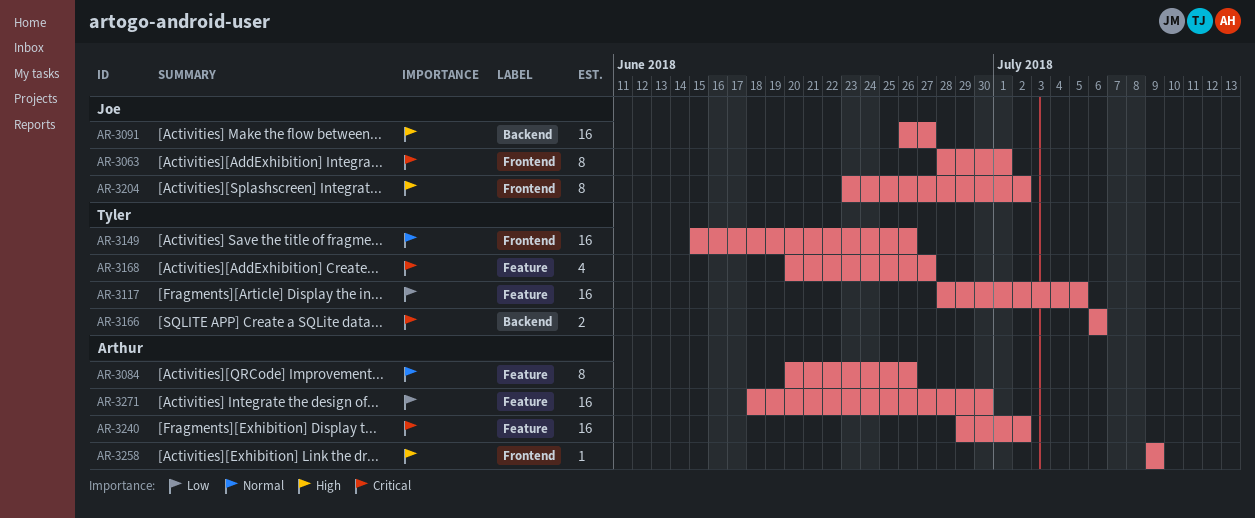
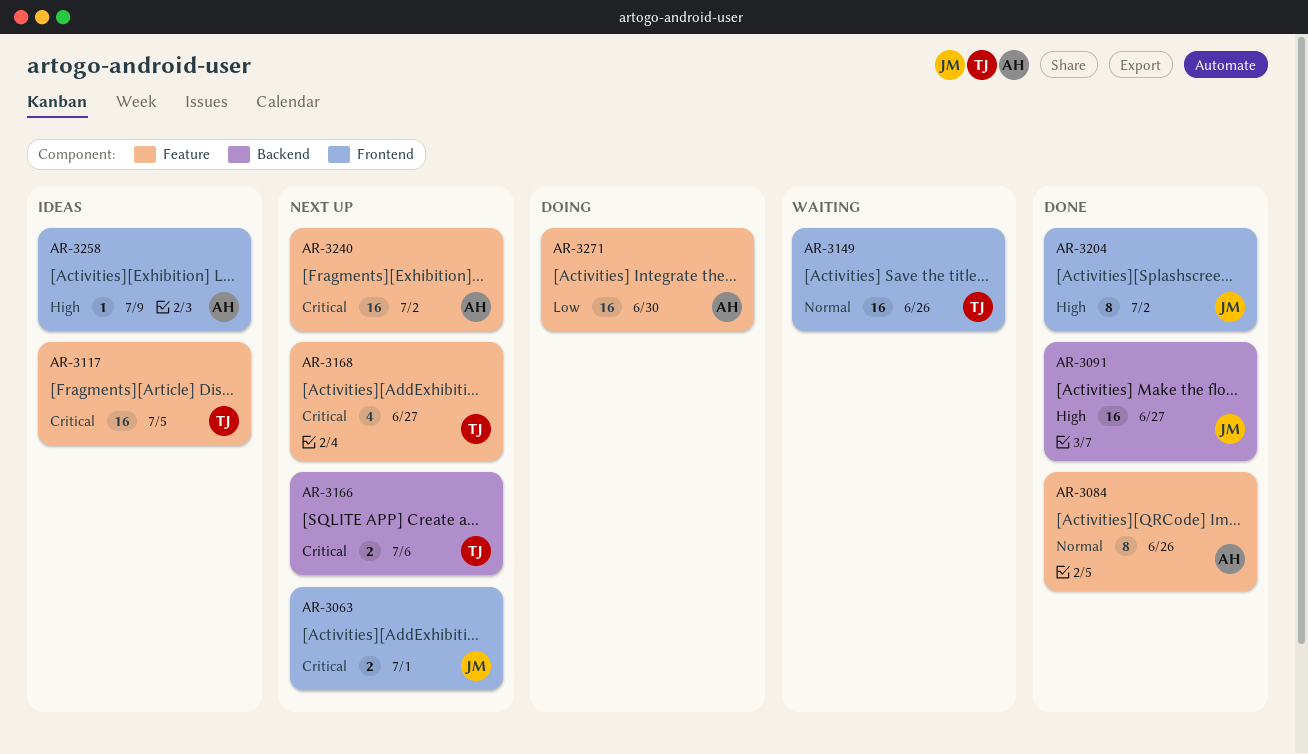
AR-3063, estimate: 8 -> 2
AR-3117, priority: Low -> Critical

